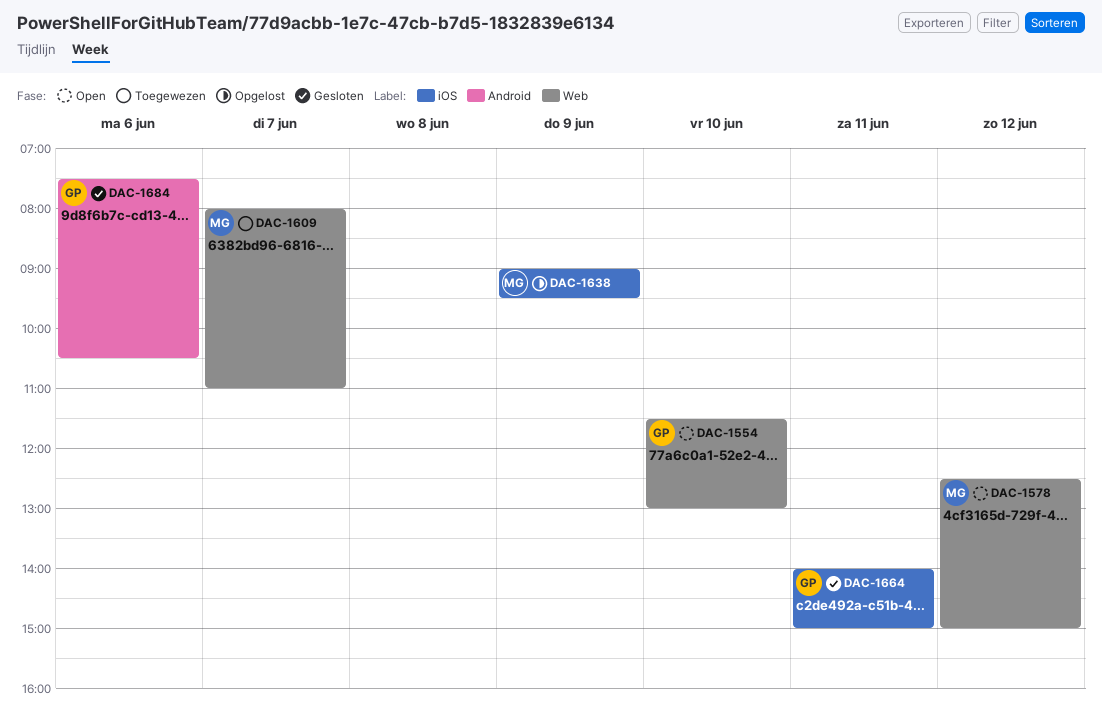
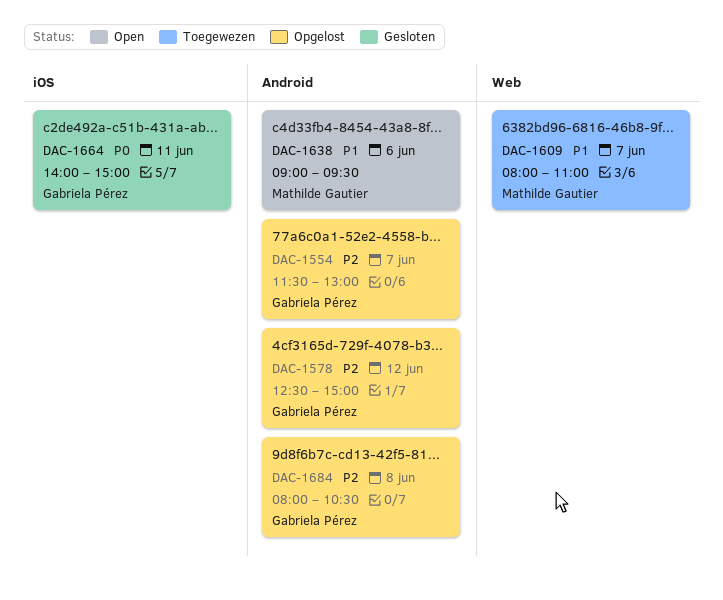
DAC-1554, status: Open -> Opgelost
DAC-1554, label: Web -> Android
DAC-1554, day: Jun 10 -> Jun 7
DAC-1578, status: Open -> Opgelost
DAC-1578, owner: Mathilde Gautier -> Gabriela Pérez
DAC-1578, label: Web -> Android
DAC-1638, status: Opgelost -> Open
DAC-1638, label: iOS -> Android
DAC-1638, day: Jun 9 -> Jun 6
DAC-1684, status: Gesloten -> Opgelost
DAC-1684, day: Jun 6 -> Jun 8
DAC-1684, begins: 07:30 -> 08:00

